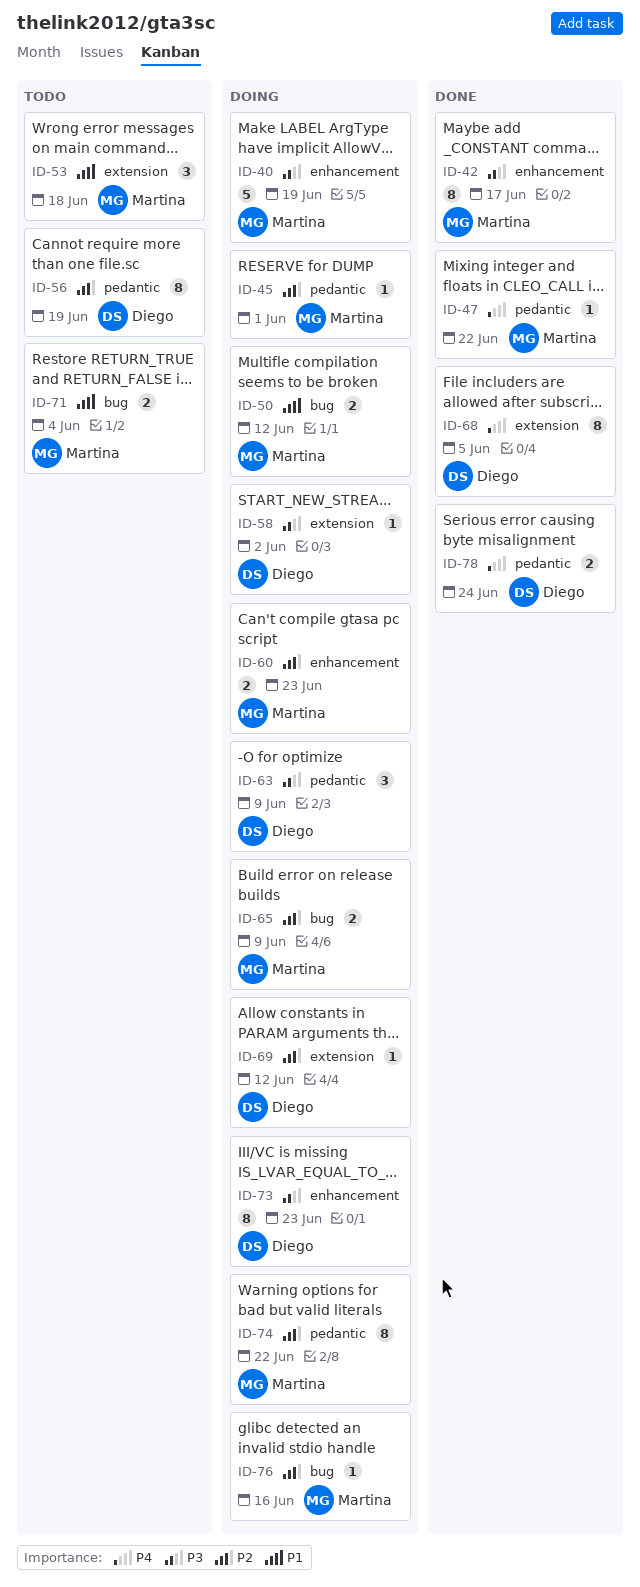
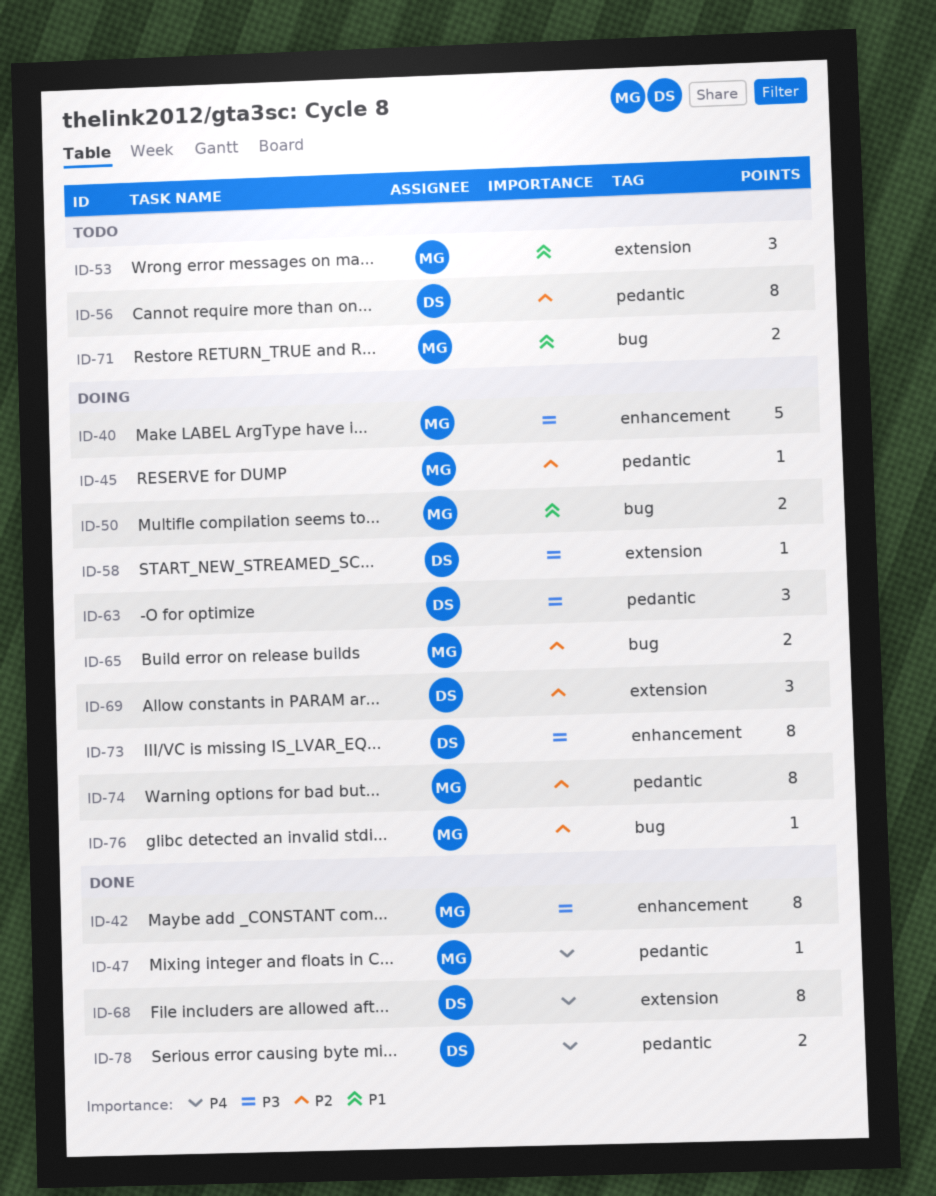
ID-60: present -> none
ID-69, estimate: 1 -> 3

